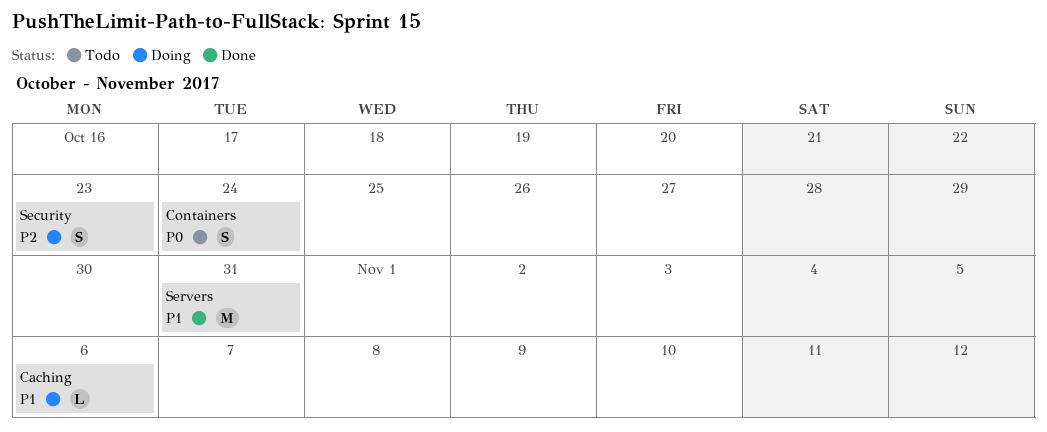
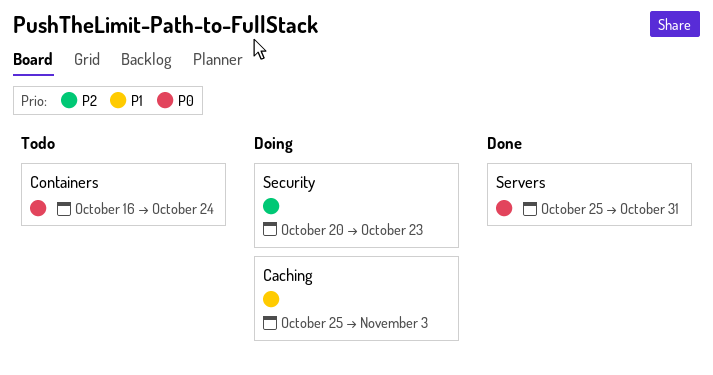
Caching, due: Nov 6 -> Nov 3
Servers, priority: P1 -> P0

